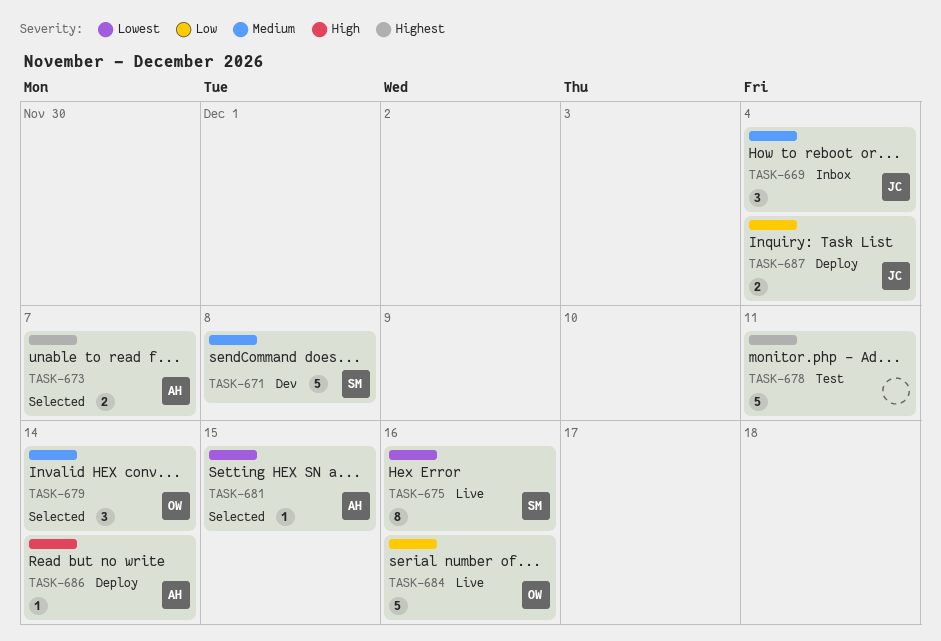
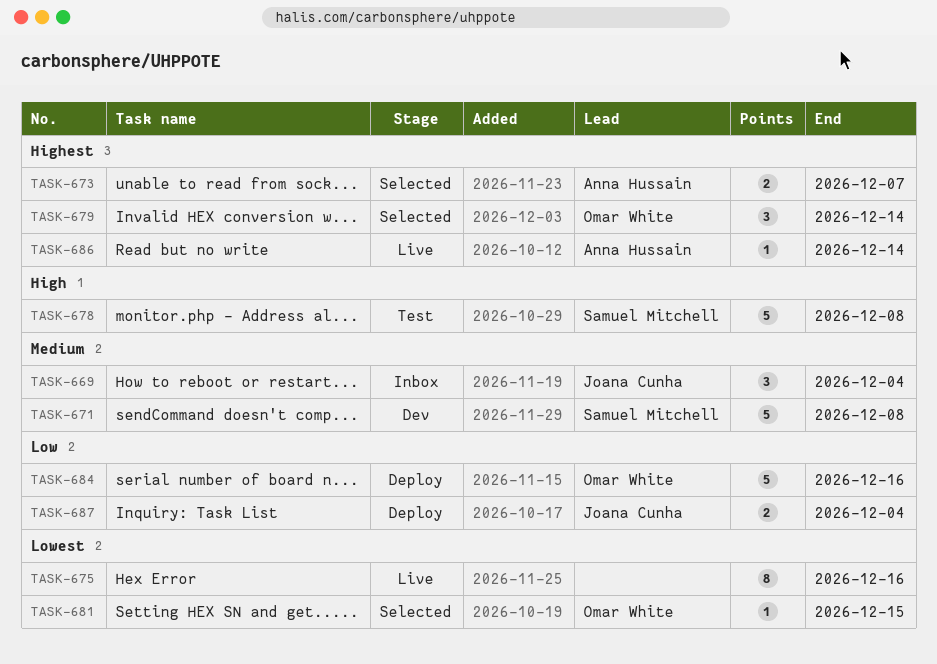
TASK-675, owner: Samuel Mitchell -> none
TASK-678, owner: none -> Samuel Mitchell
TASK-678, priority: Highest -> High
TASK-678, due: Dec 11 -> Dec 8
TASK-679, priority: Medium -> Highest
TASK-681, owner: Anna Hussain -> Omar White
TASK-684, status: Live -> Deploy
TASK-686, status: Deploy -> Live
TASK-686, priority: High -> Highest

